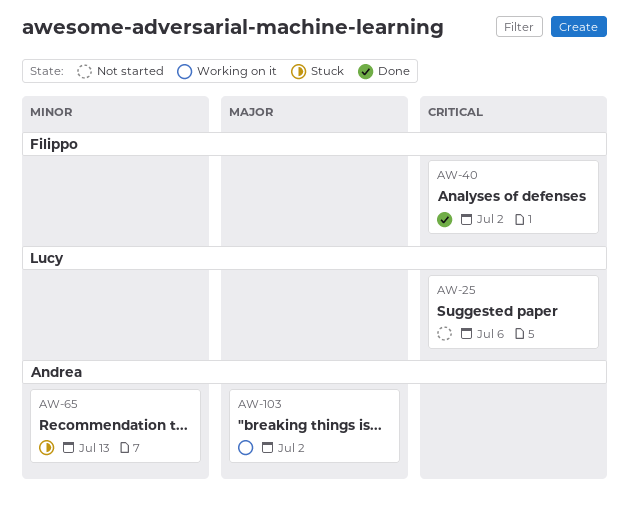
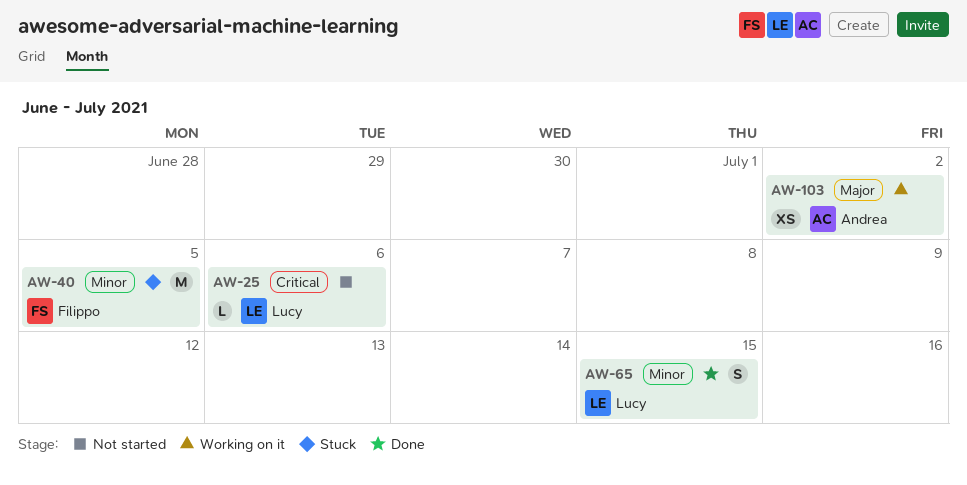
AW-40, status: Done -> Stuck
AW-40, priority: Critical -> Minor
AW-40, due: Jul 2 -> Jul 5
AW-65, status: Stuck -> Done
AW-65, owner: Andrea -> Lucy
AW-65, due: Jul 13 -> Jul 15

